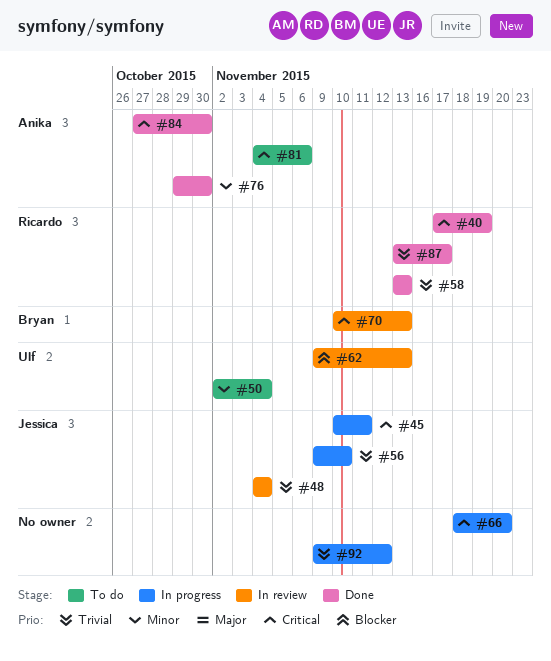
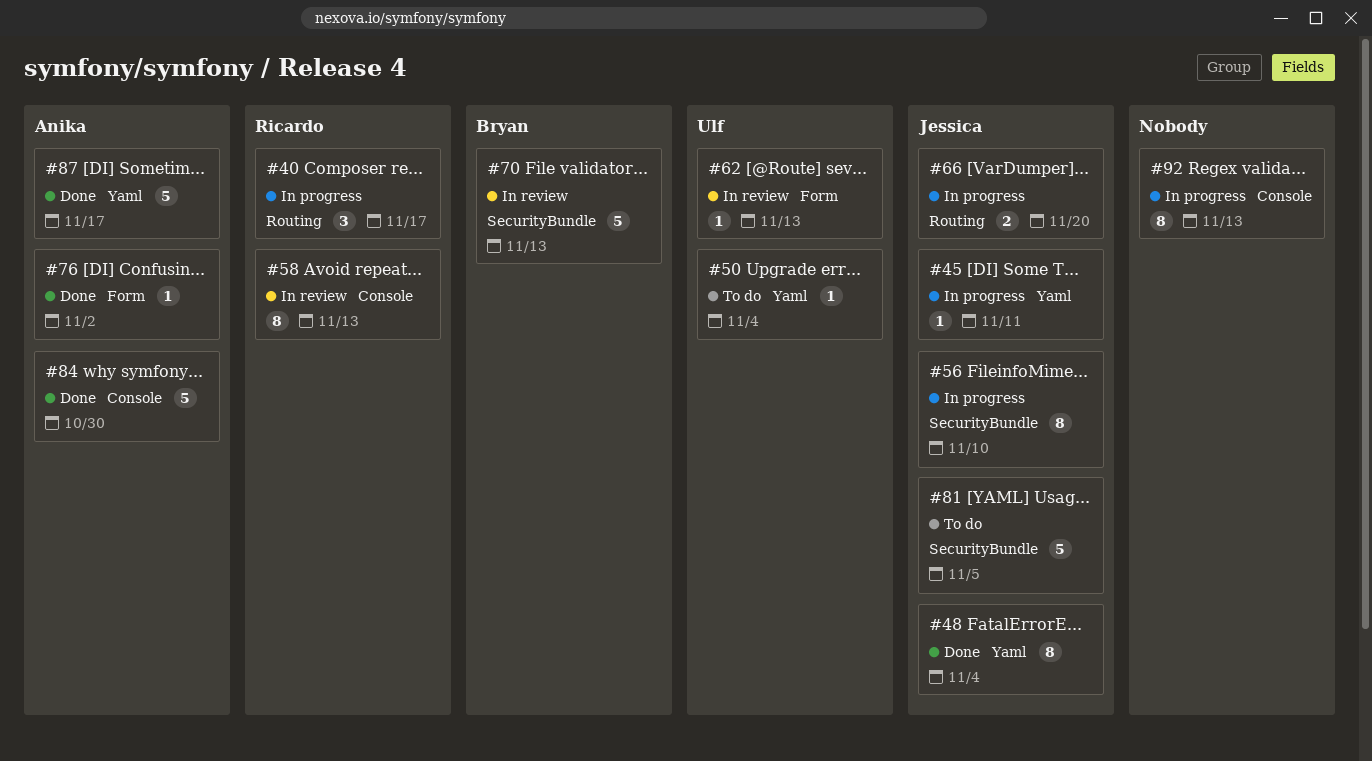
#40, status: Done -> In progress
#40, due: Nov 19 -> Nov 17
#48, status: In review -> Done
#58, status: Done -> In review
#66, owner: none -> Jessica
#76, due: Oct 30 -> Nov 2
#81, owner: Anika -> Jessica
#81, due: Nov 6 -> Nov 5
#87, owner: Ricardo -> Anika
#92, due: Nov 12 -> Nov 13

